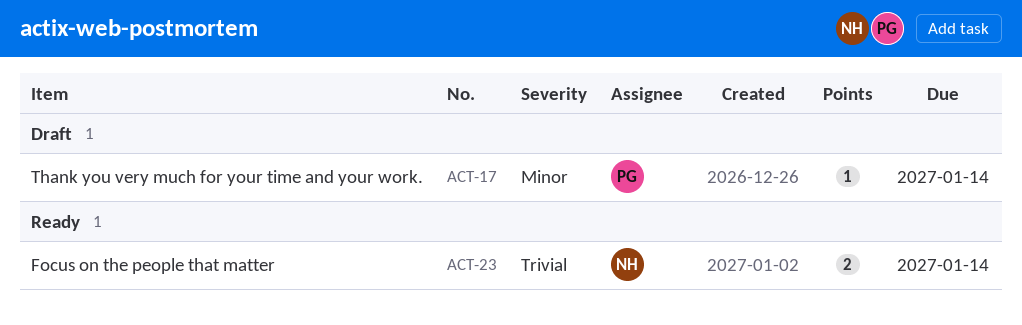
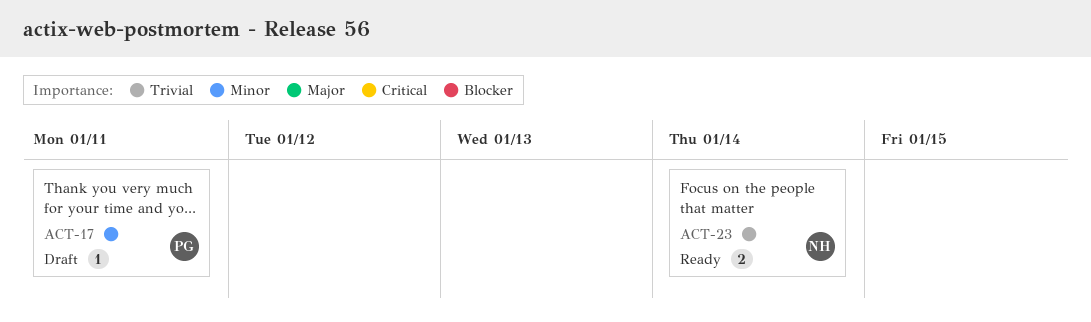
ACT-17, due: Jan 14 -> Jan 11

